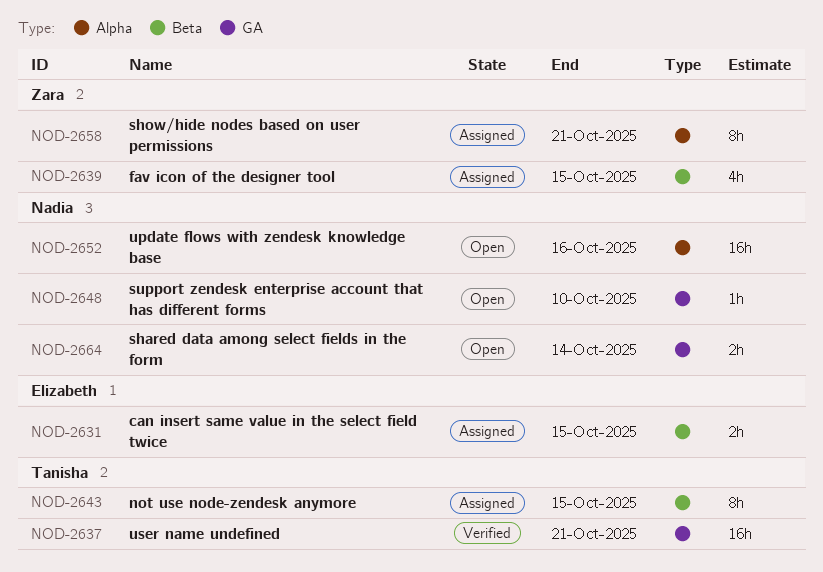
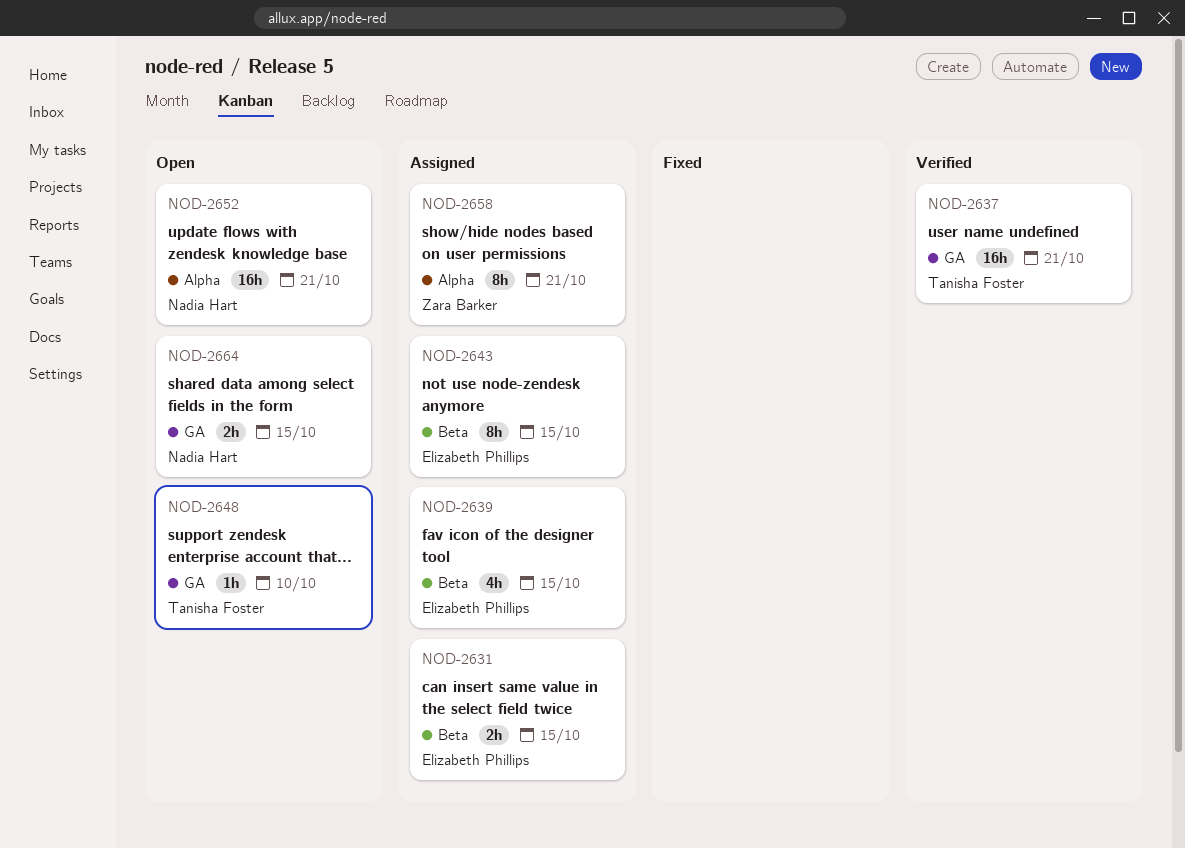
NOD-2639, owner: Zara Barker -> Elizabeth Phillips
NOD-2643, owner: Tanisha Foster -> Elizabeth Phillips
NOD-2648, owner: Nadia Hart -> Tanisha Foster
NOD-2652, due: Oct 16 -> Oct 21
NOD-2664, due: Oct 14 -> Oct 15

